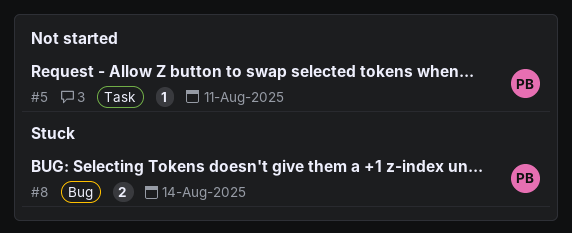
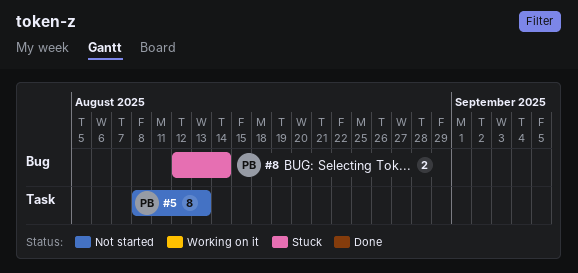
#5, estimate: 1 -> 8
#5, due: Aug 11 -> Aug 13

